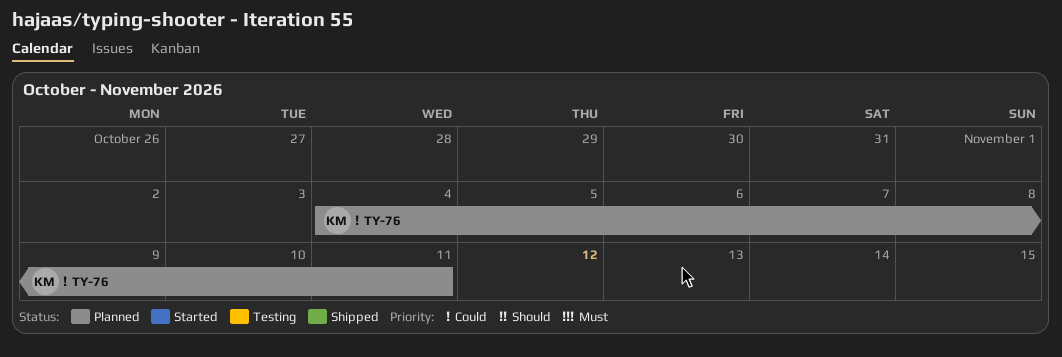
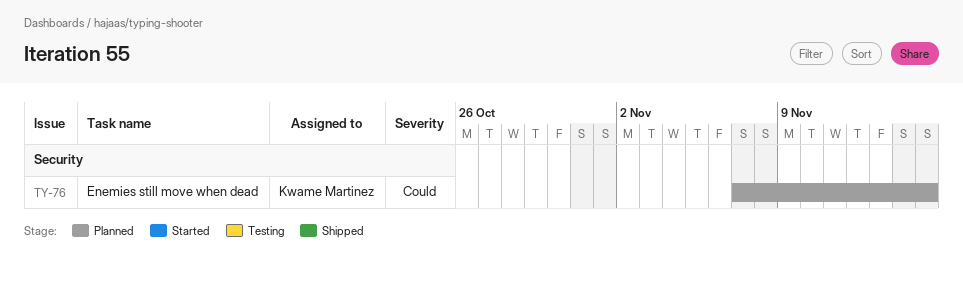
TY-76, start: Nov 4 -> Nov 7
TY-76, due: Nov 11 -> Nov 15

